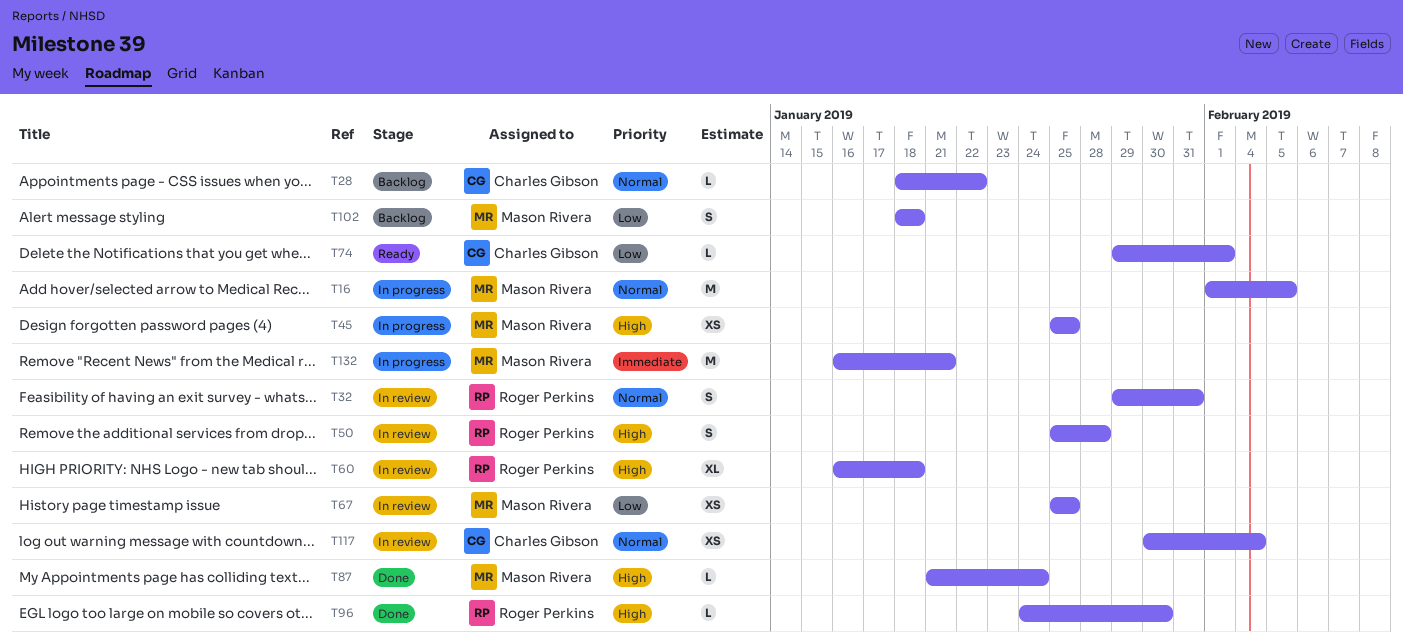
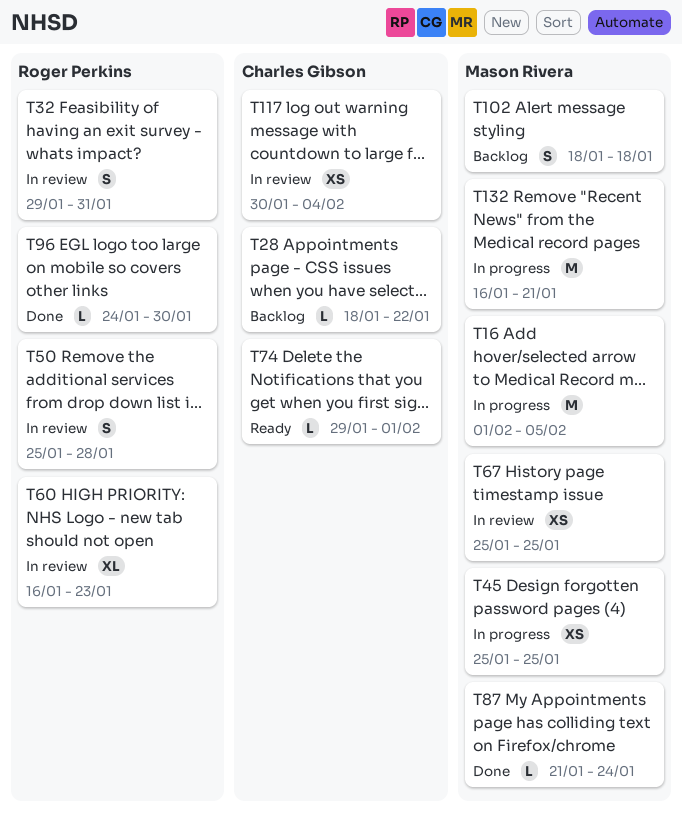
T60, due: Jan 18 -> Jan 23

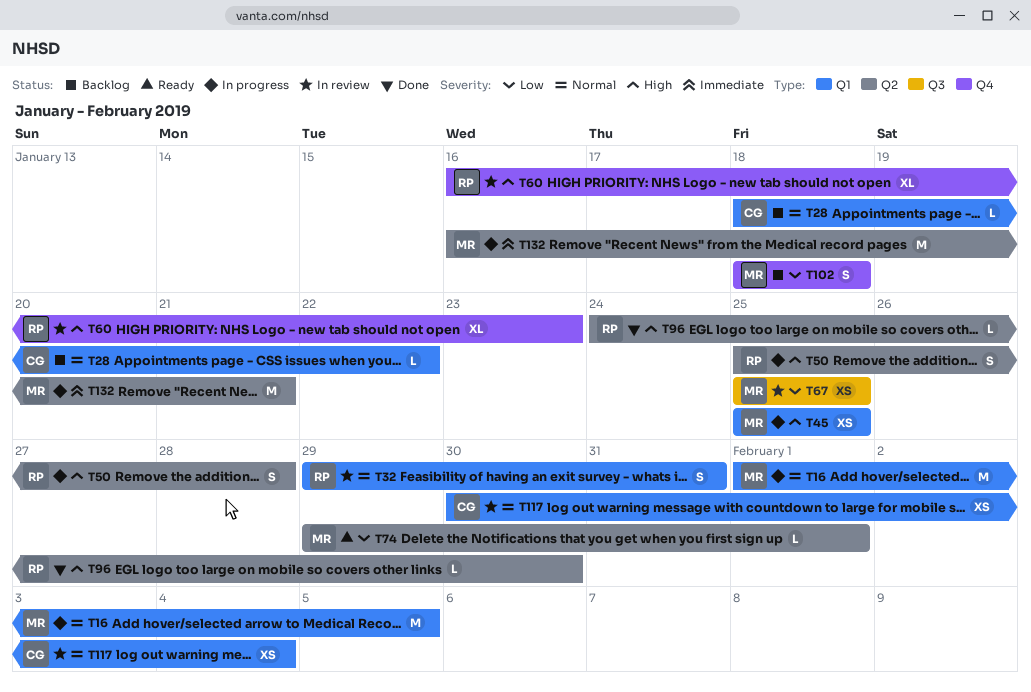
T50, status: In review -> In progress
T74, owner: Charles Gibson -> Mason Rivera
T87: present -> none

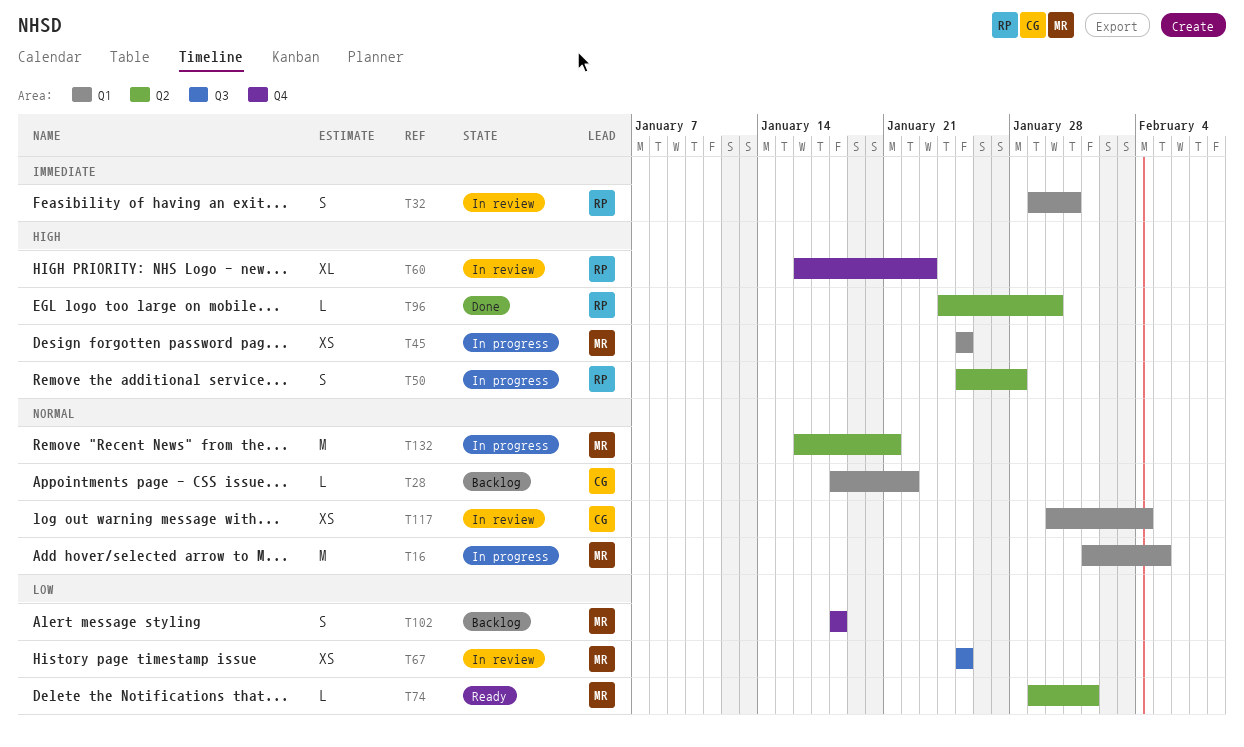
T32, priority: Normal -> Immediate
T132, priority: Immediate -> Normal

